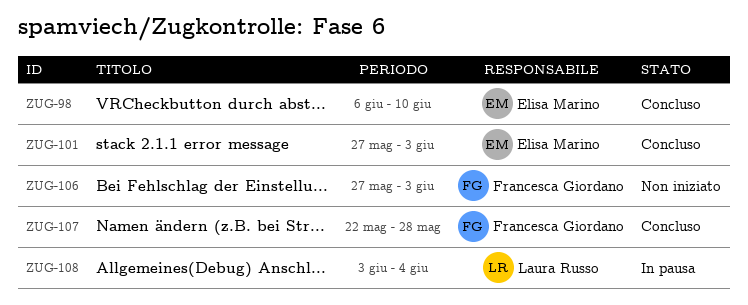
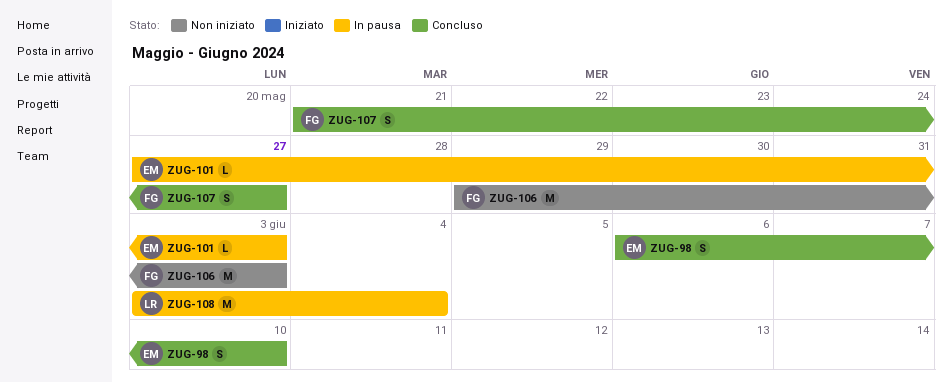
ZUG-101, status: Concluso -> In pausa
ZUG-106, start: May 27 -> May 29
ZUG-107, start: May 22 -> May 21
ZUG-107, due: May 28 -> May 27

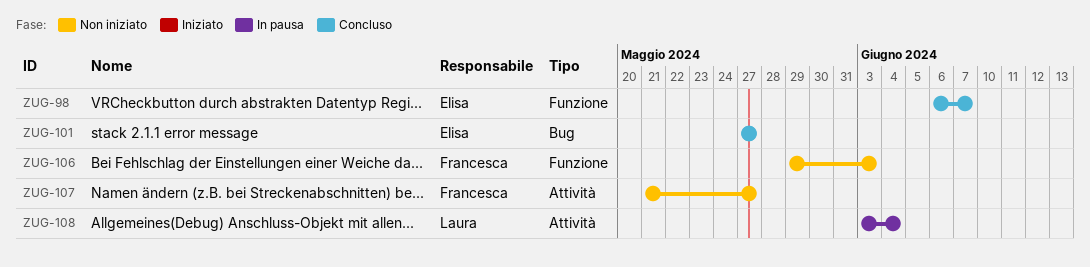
ZUG-98, due: Jun 10 -> Jun 7
ZUG-101, status: In pausa -> Concluso
ZUG-101, due: Jun 3 -> May 27
ZUG-107, status: Concluso -> Non iniziato

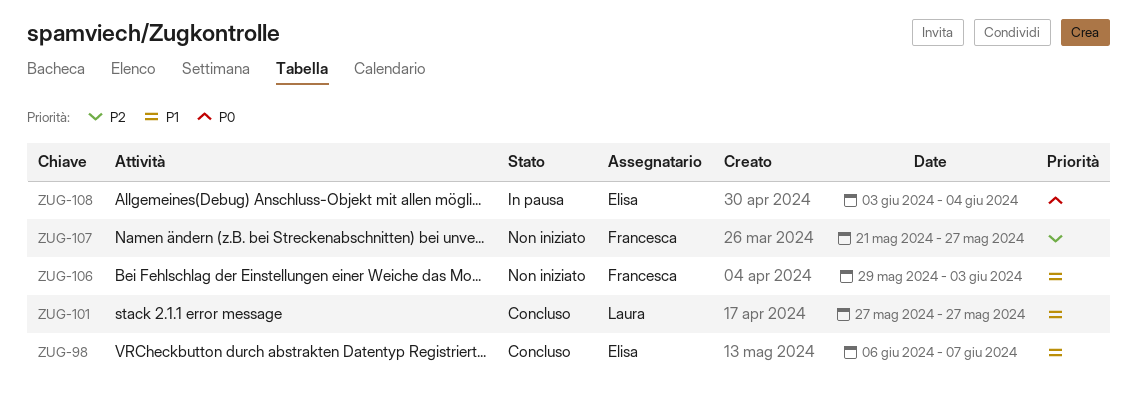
ZUG-101, owner: Elisa -> Laura
ZUG-108, owner: Laura -> Elisa

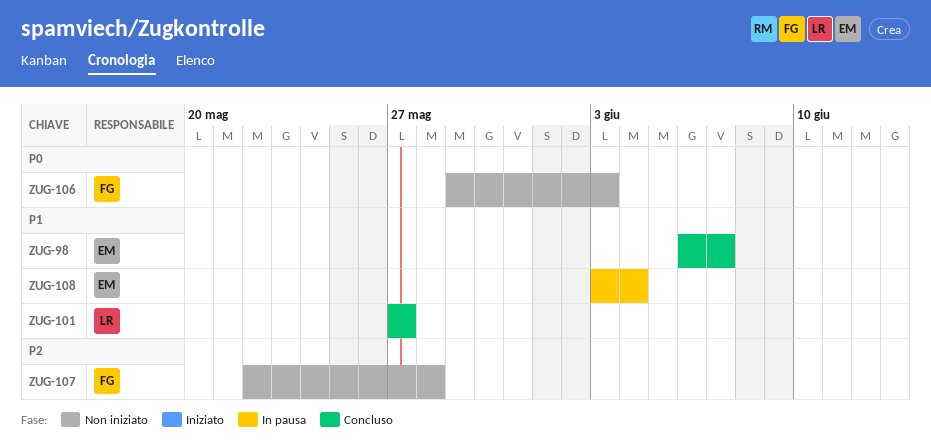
ZUG-106, priority: P1 -> P0
ZUG-107, start: May 21 -> May 22
ZUG-107, due: May 27 -> May 28
ZUG-108, priority: P0 -> P1

